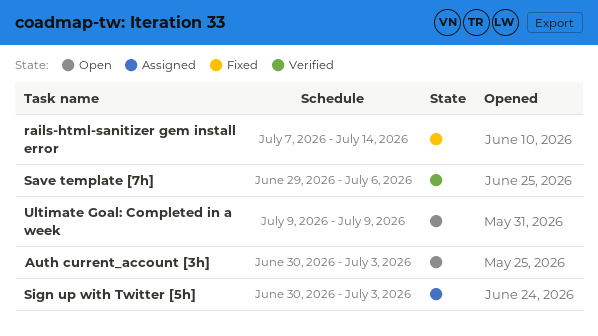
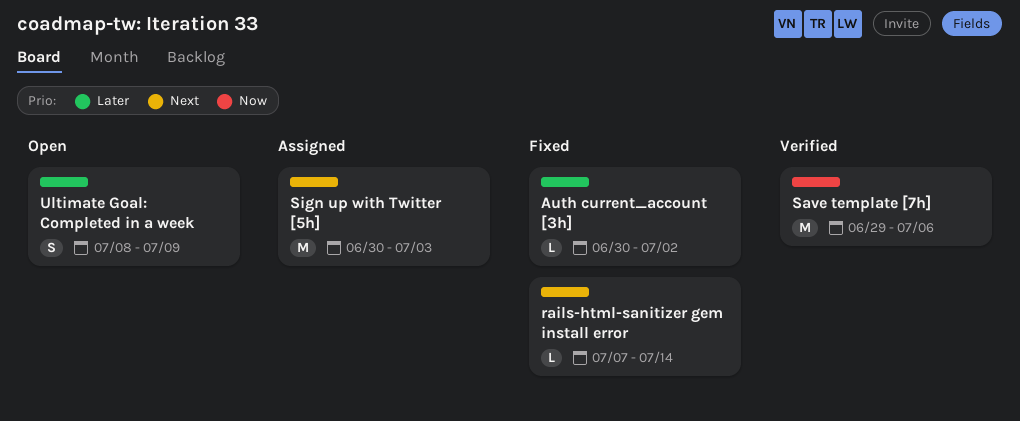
Auth current_account [3h], status: Open -> Fixed
Auth current_account [3h], due: Jul 3 -> Jul 2
Ultimate Goal: Completed in a week, start: Jul 9 -> Jul 8

